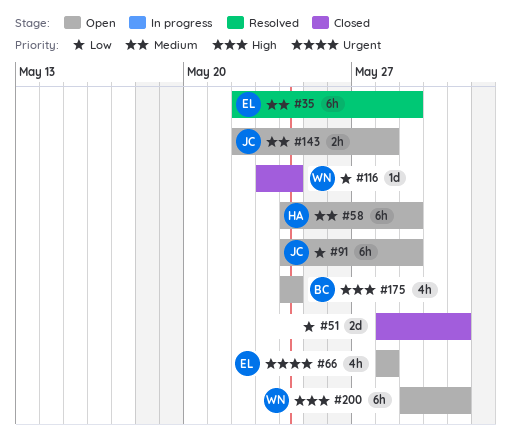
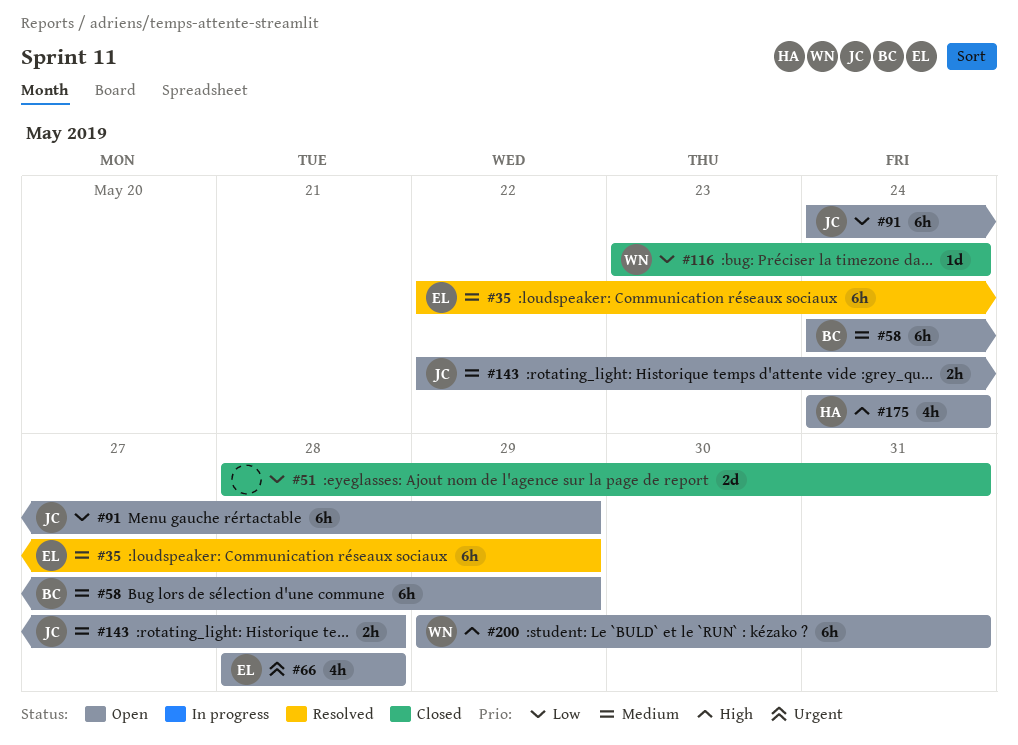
#58, owner: HA -> BC
#175, owner: BC -> HA

